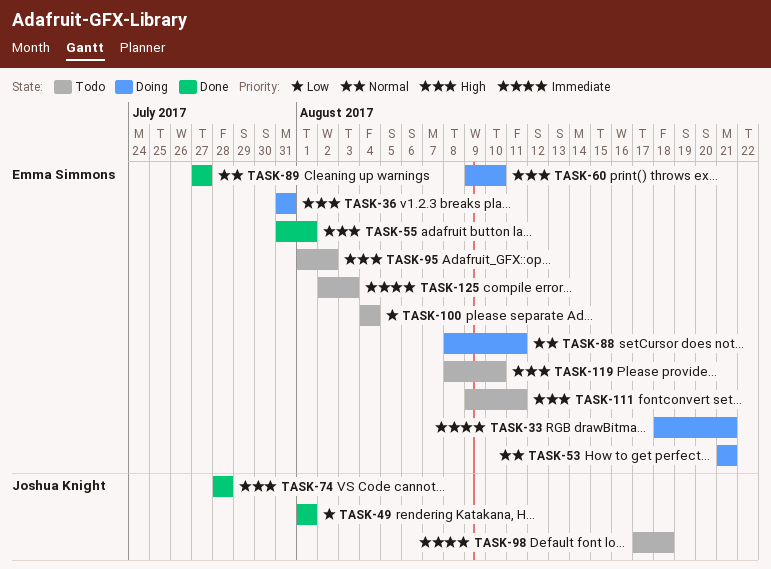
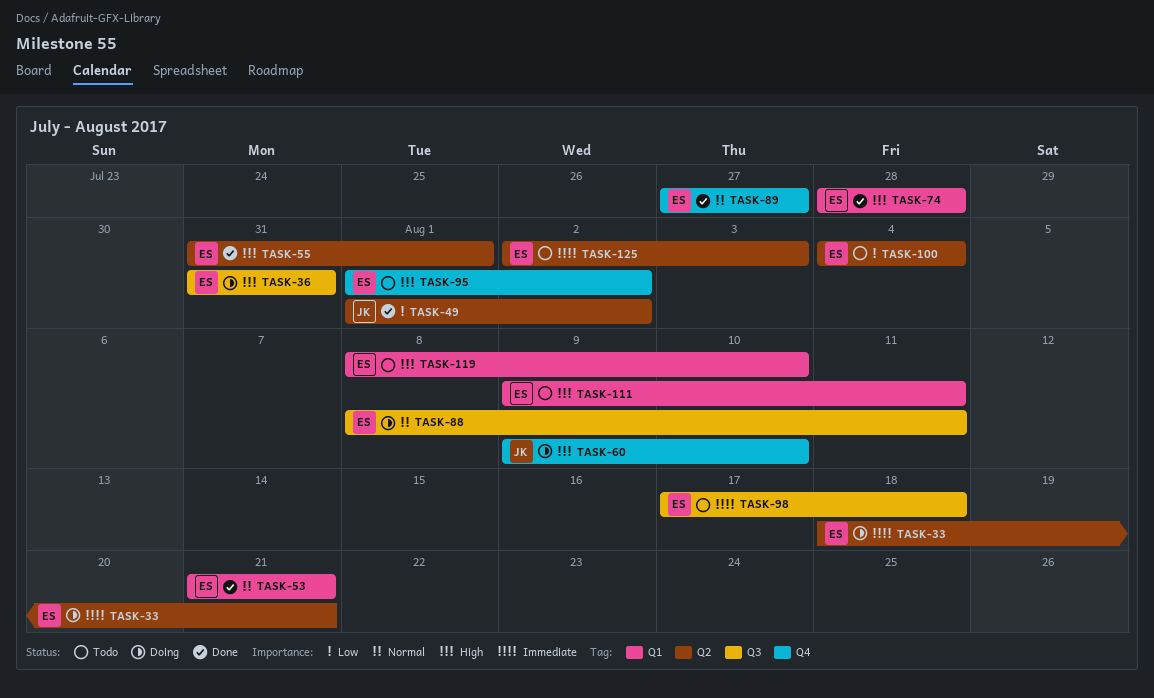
TASK-49, due: Aug 1 -> Aug 2
TASK-53, status: Doing -> Done
TASK-60, owner: Emma Simmons -> Joshua Knight
TASK-74, owner: Joshua Knight -> Emma Simmons
TASK-98, owner: Joshua Knight -> Emma Simmons

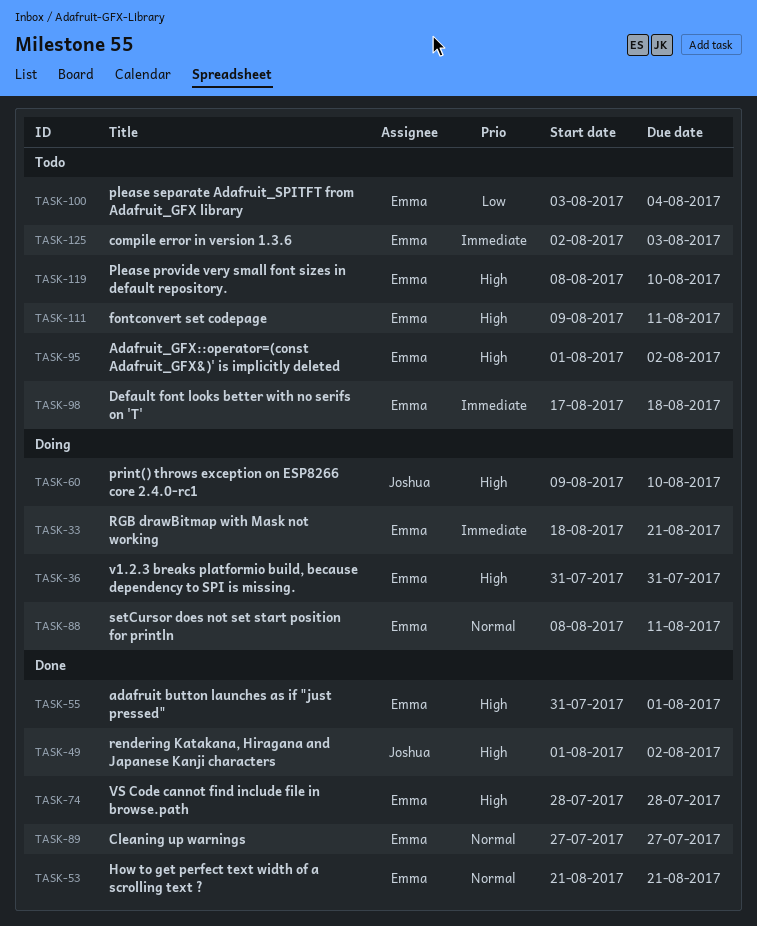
TASK-49, priority: Low -> High
TASK-100, start: Aug 4 -> Aug 3

